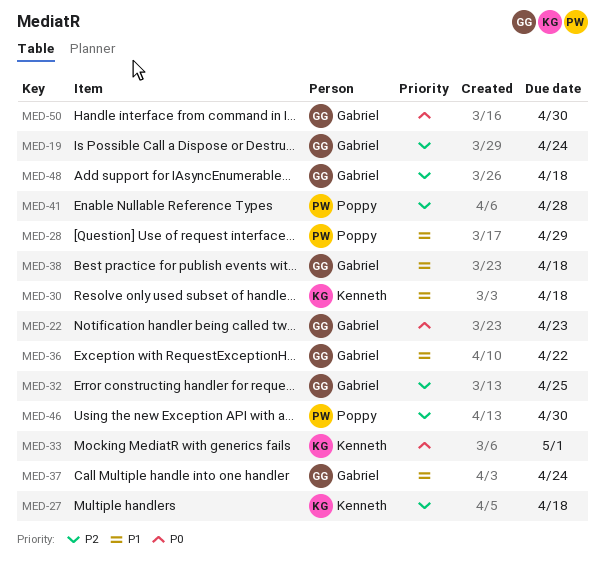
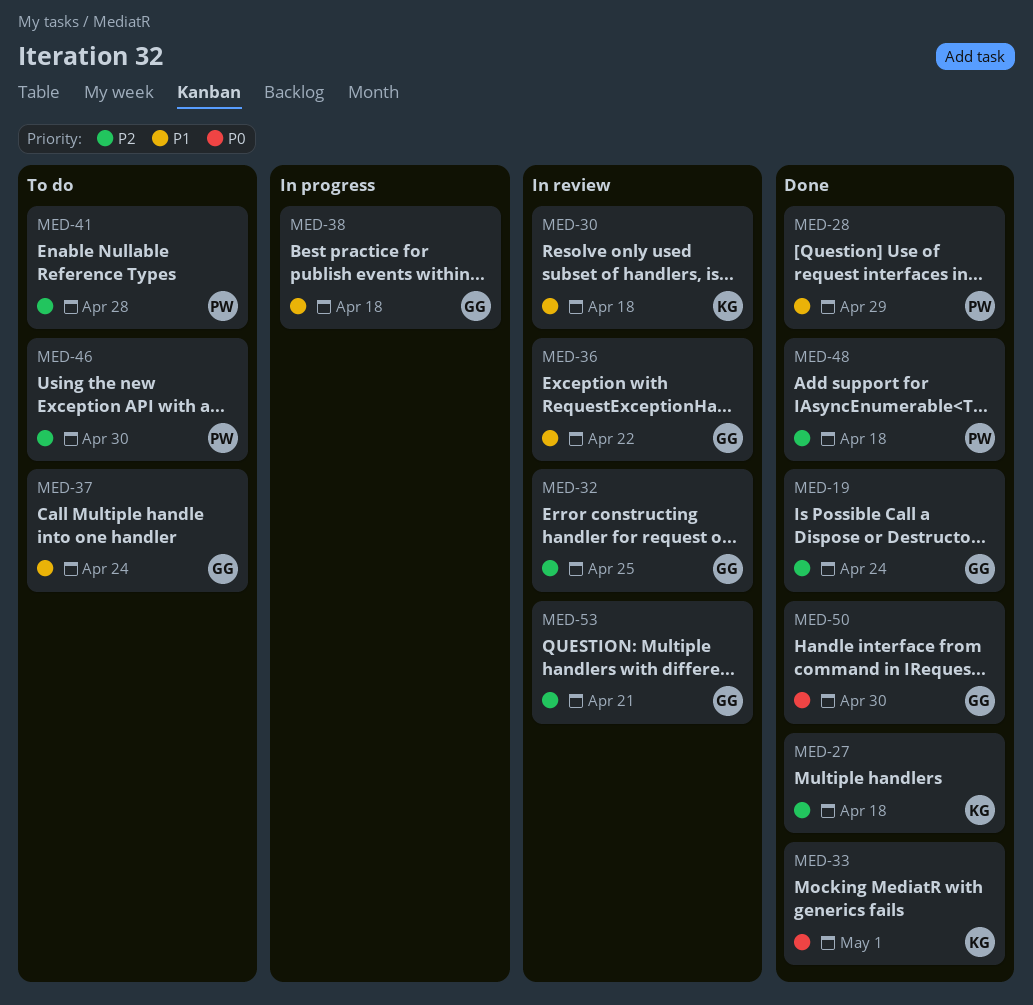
MED-22: present -> none
MED-48, owner: Gabriel -> Poppy
MED-53: none -> present

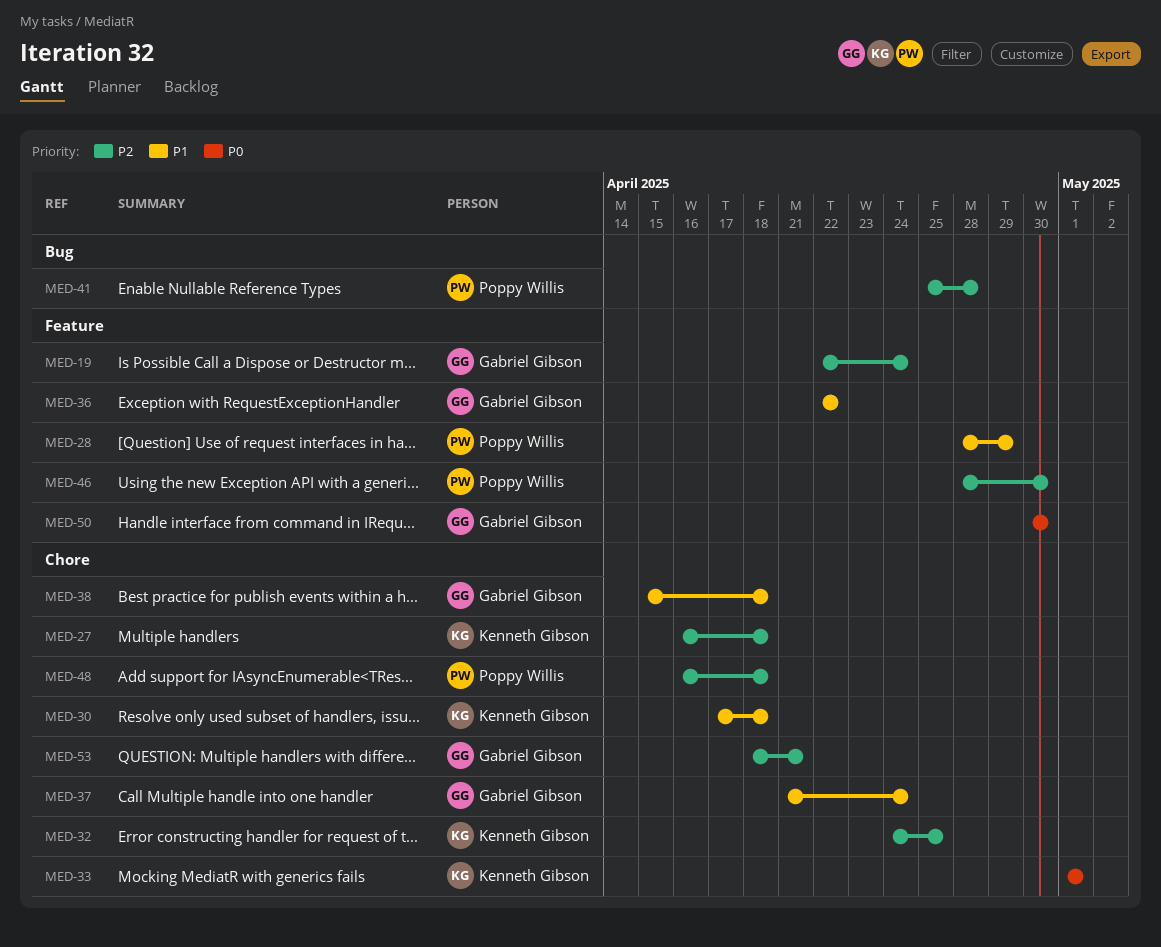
MED-32, owner: Gabriel Gibson -> Kenneth Gibson

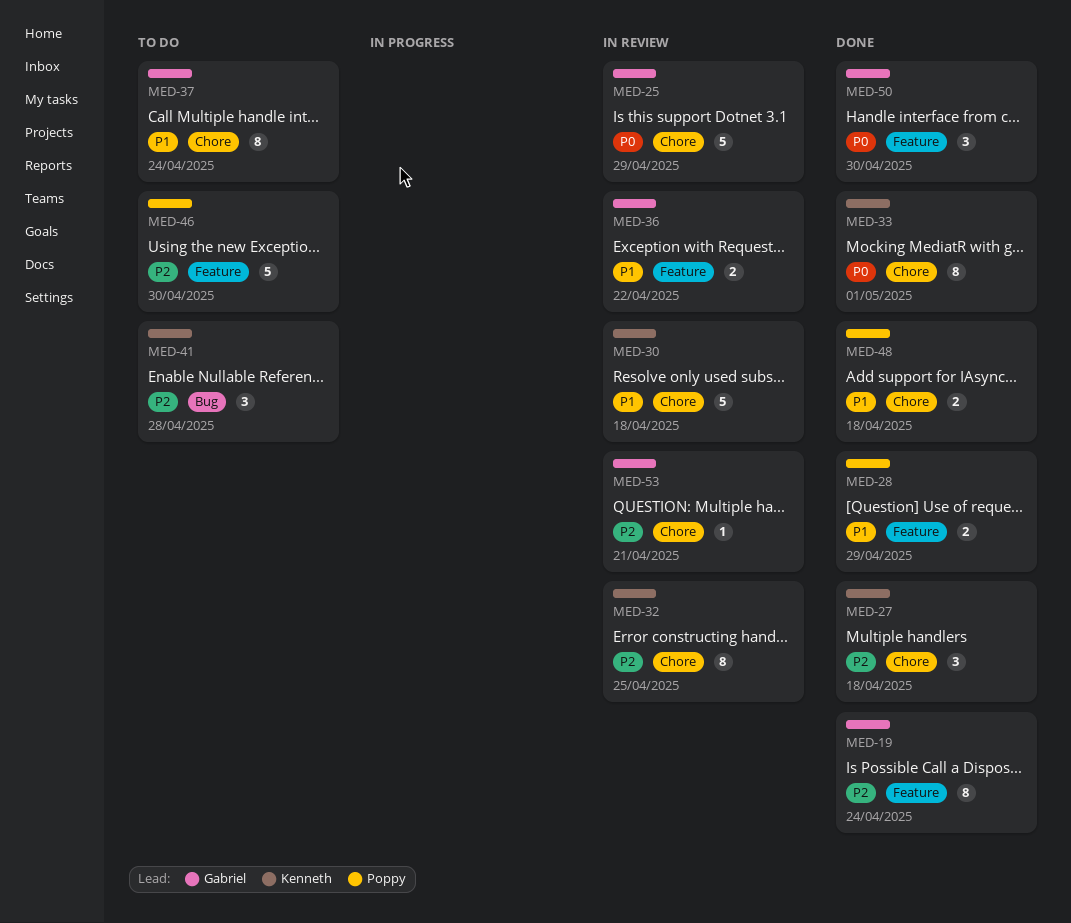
MED-25: none -> present
MED-38: present -> none
MED-41, owner: Poppy Willis -> Kenneth Gibson
MED-48, priority: P2 -> P1

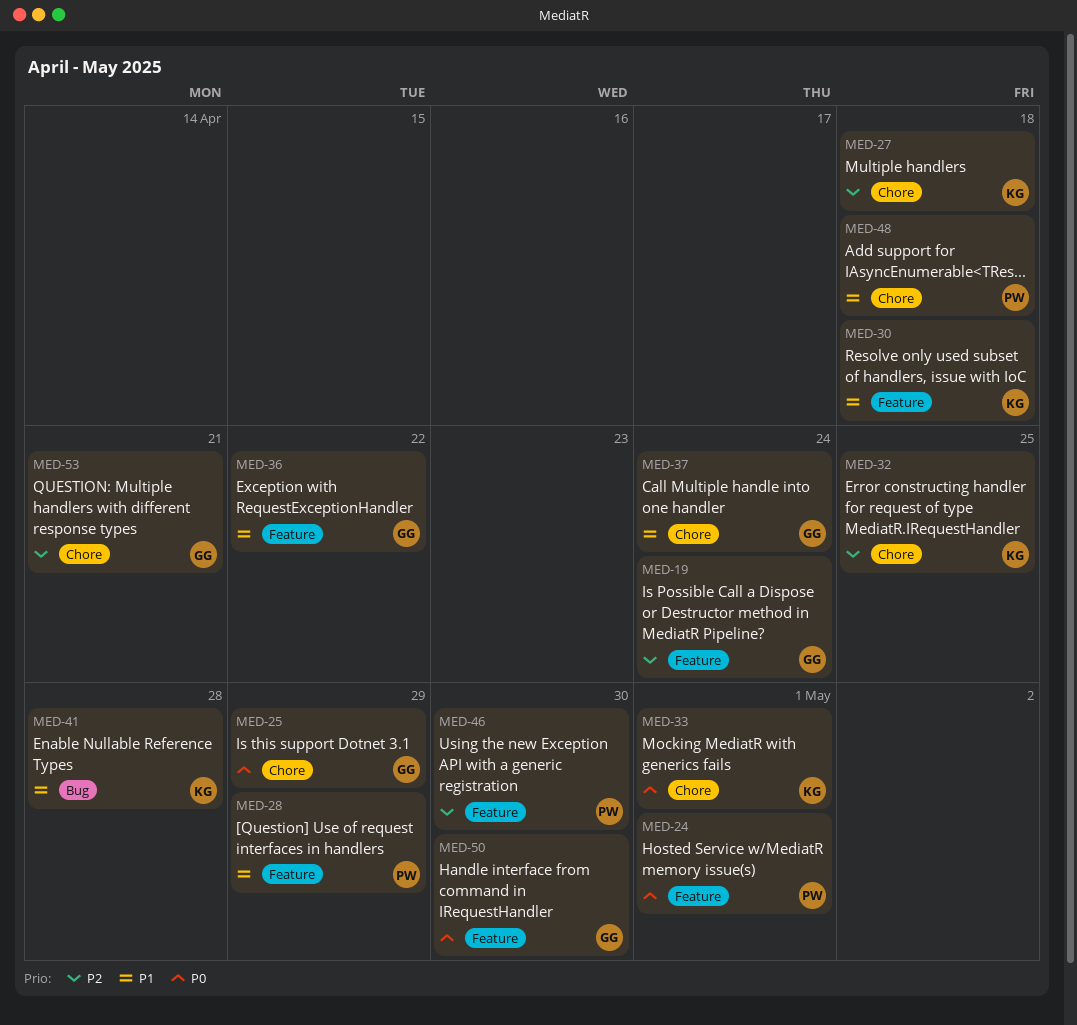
MED-24: none -> present
MED-30, label: Chore -> Feature
MED-41, priority: P2 -> P1

